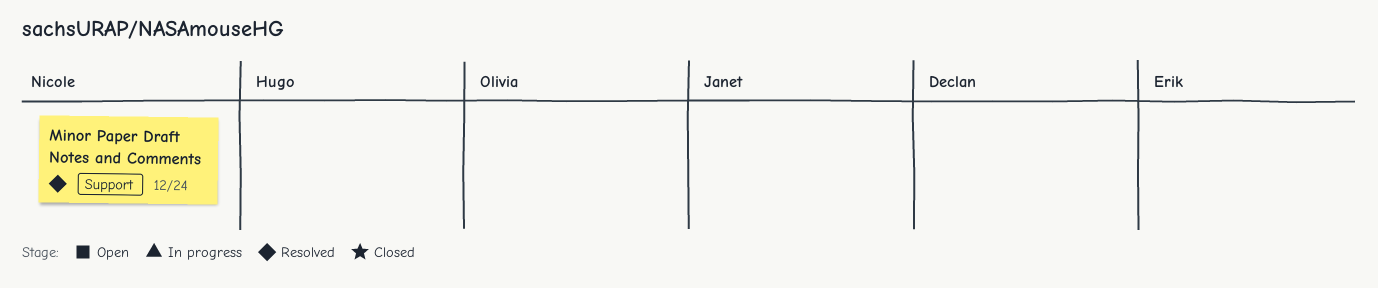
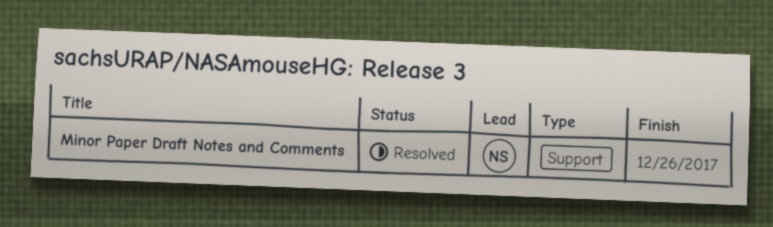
Minor Paper Draft Notes and Comments, due: Dec 24 -> Dec 26

